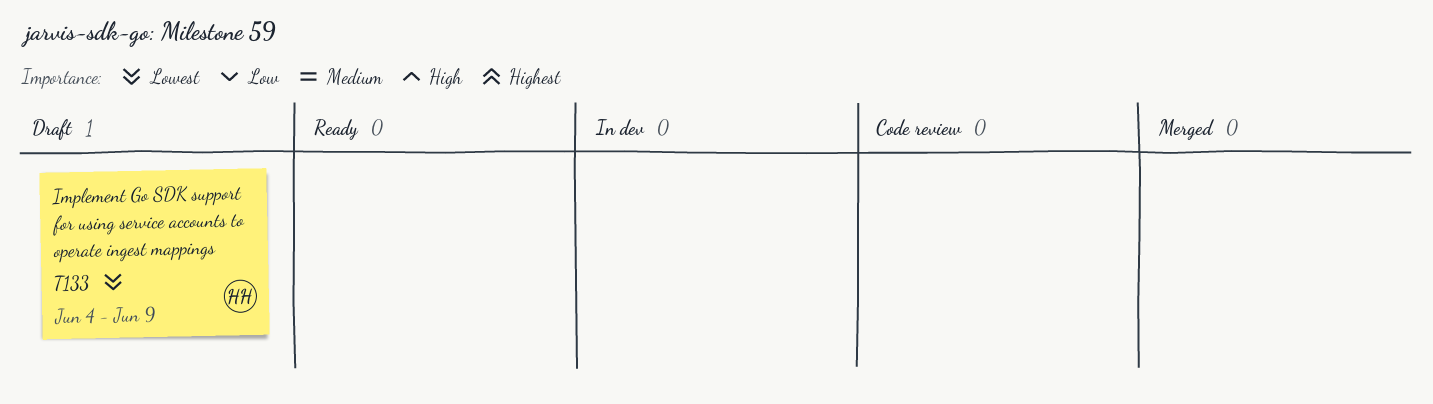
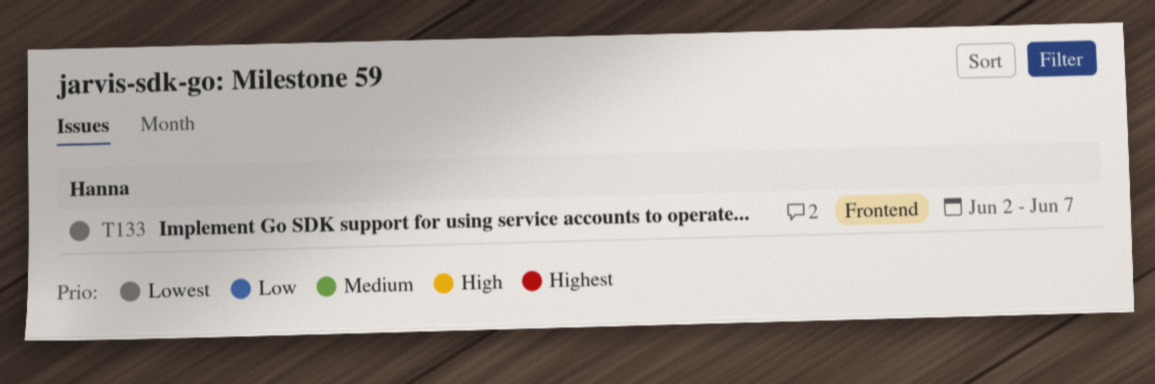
T133, start: Jun 4 -> Jun 2
T133, due: Jun 9 -> Jun 7

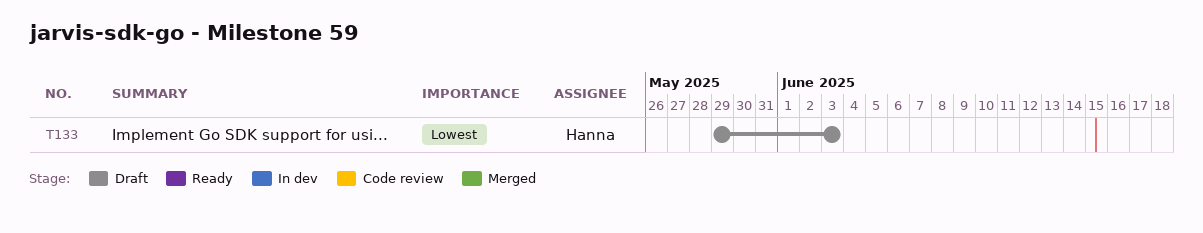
T133, start: Jun 2 -> May 29
T133, due: Jun 7 -> Jun 3

